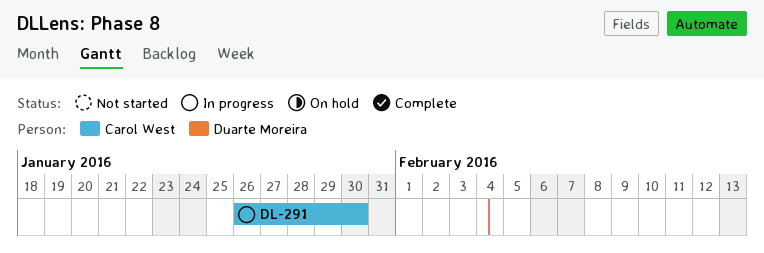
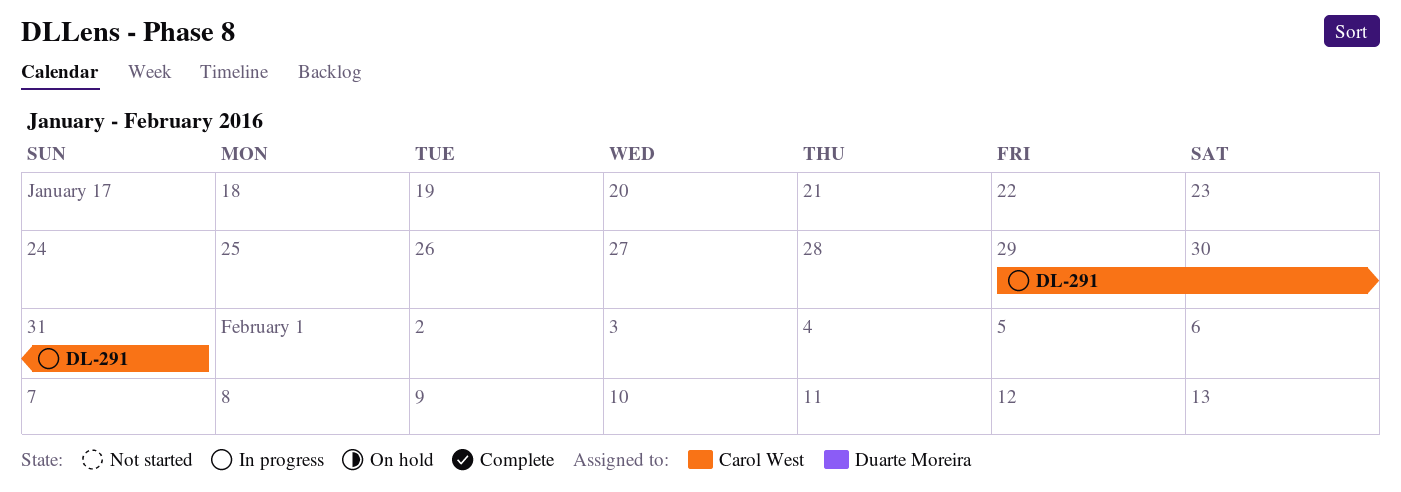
DL-291, start: Jan 26 -> Jan 29
DL-291, due: Jan 30 -> Jan 31

